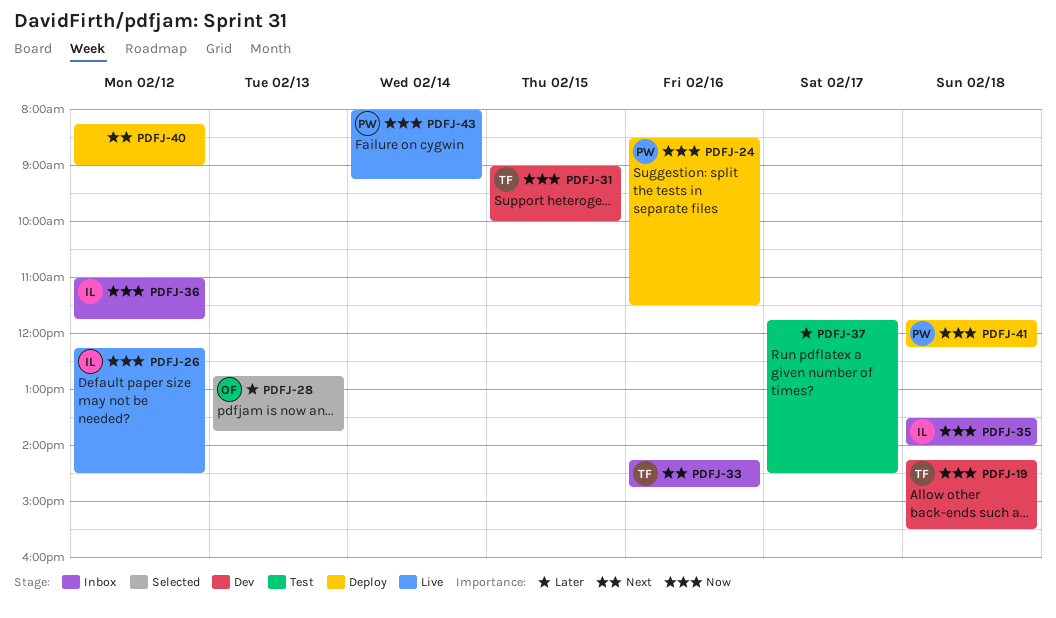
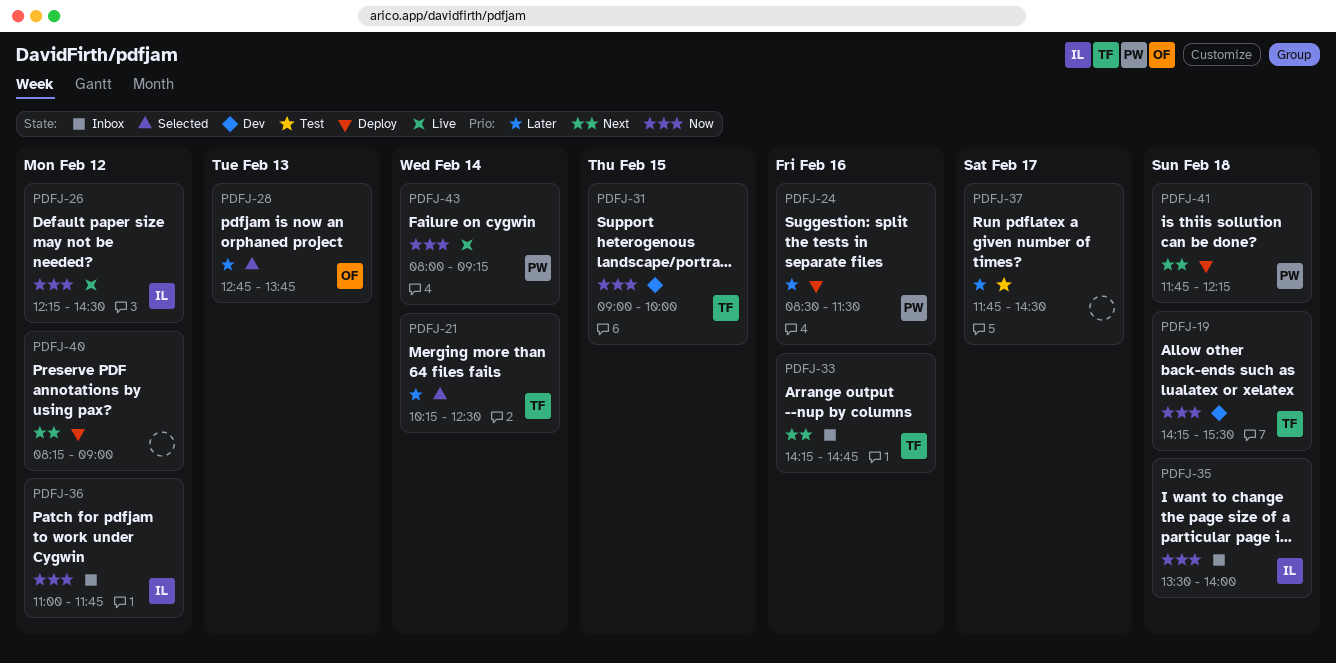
PDFJ-21: none -> present
PDFJ-24, priority: Now -> Later
PDFJ-41, priority: Now -> Next

